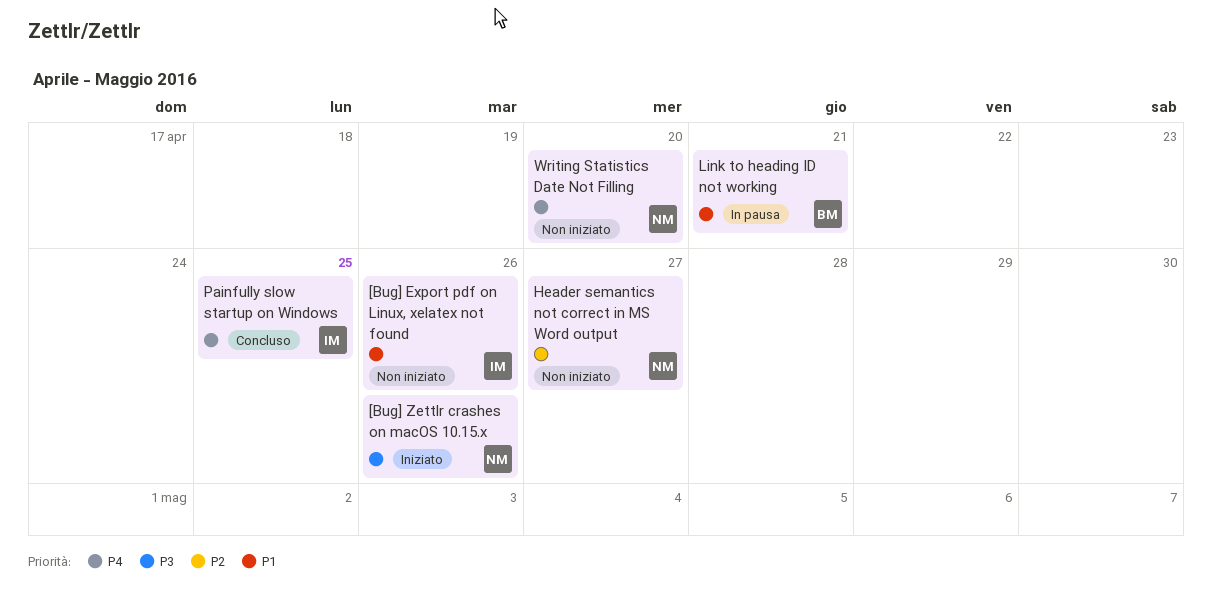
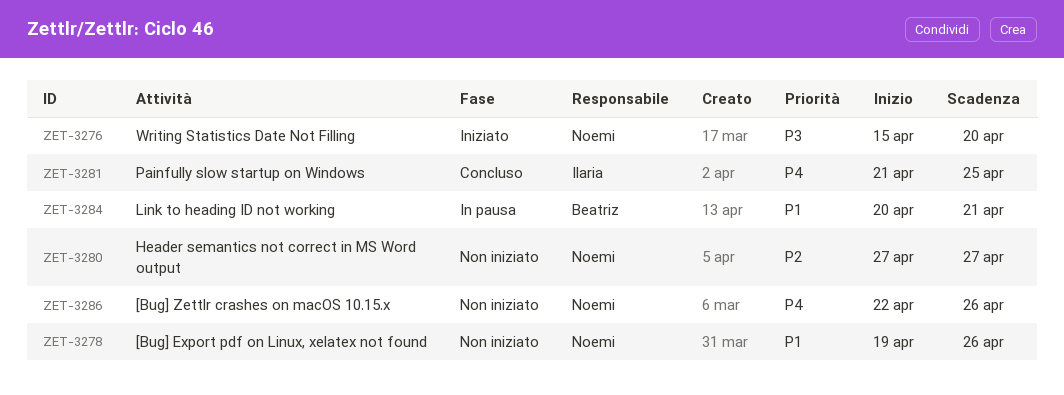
[Bug] Export pdf on Linux, xelatex not found, owner: Ilaria -> Noemi
[Bug] Zettlr crashes on macOS 10.15.x, status: Iniziato -> Non iniziato
[Bug] Zettlr crashes on macOS 10.15.x, priority: P3 -> P4
Writing Statistics Date Not Filling, status: Non iniziato -> Iniziato
Writing Statistics Date Not Filling, priority: P4 -> P3

